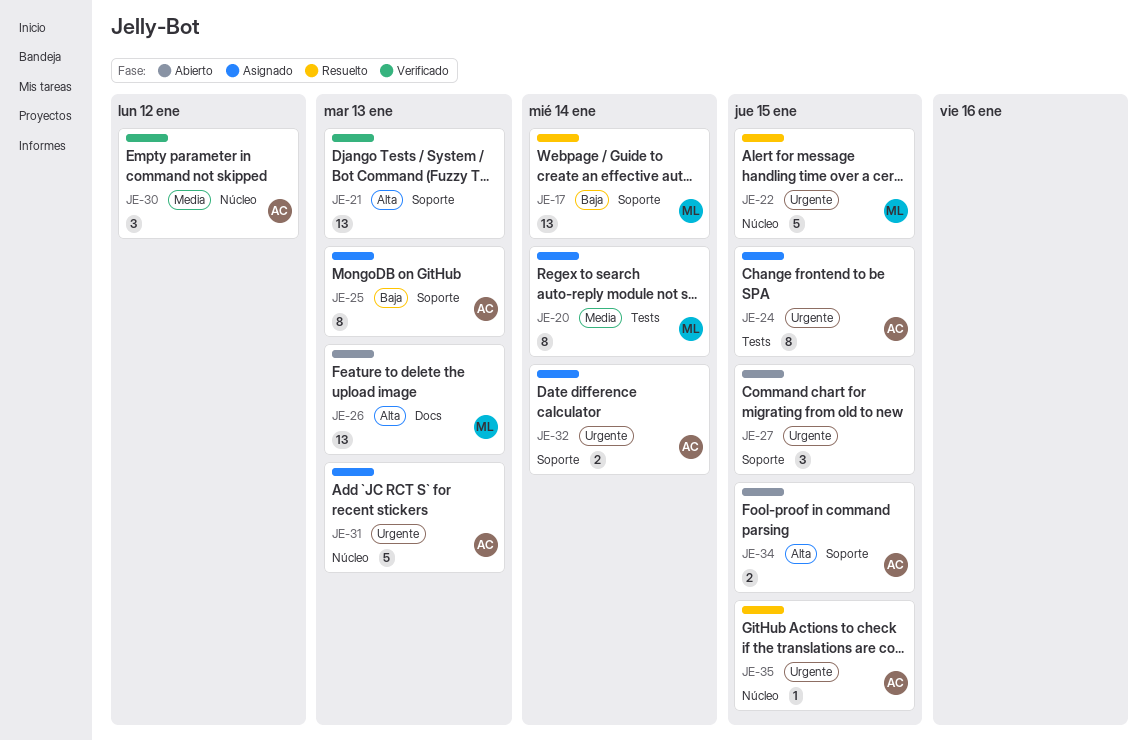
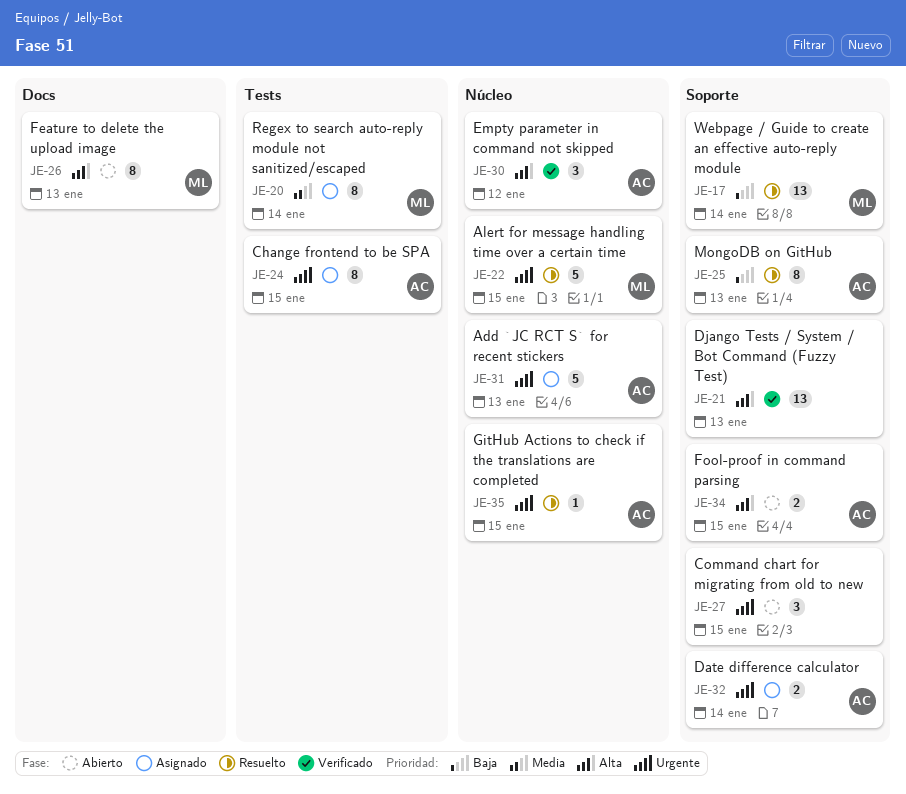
JE-25, status: Asignado -> Resuelto
JE-26, estimate: 13 -> 8
JE-30, priority: Media -> Alta

